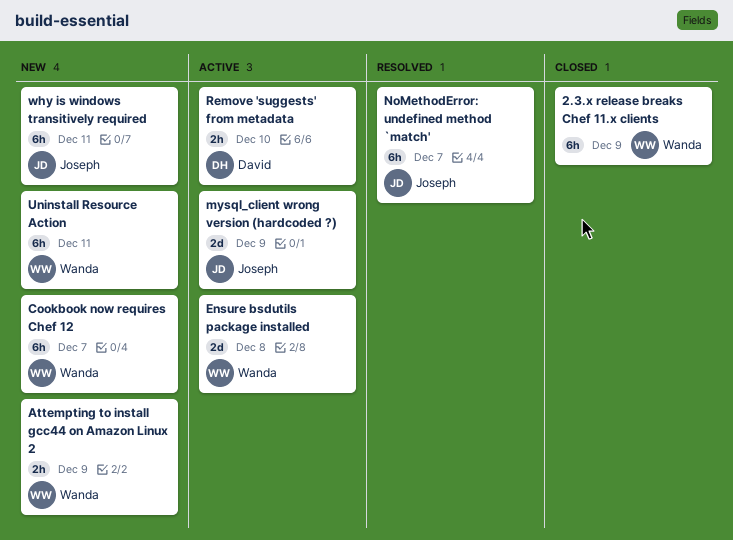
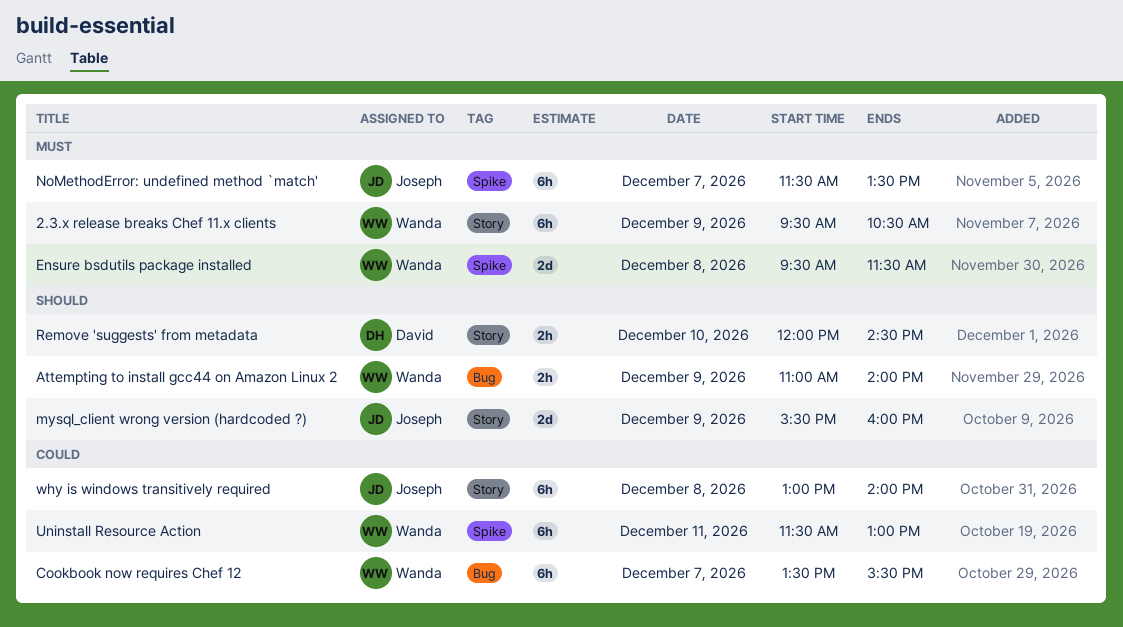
why is windows transitively required, day: Dec 11 -> Dec 8

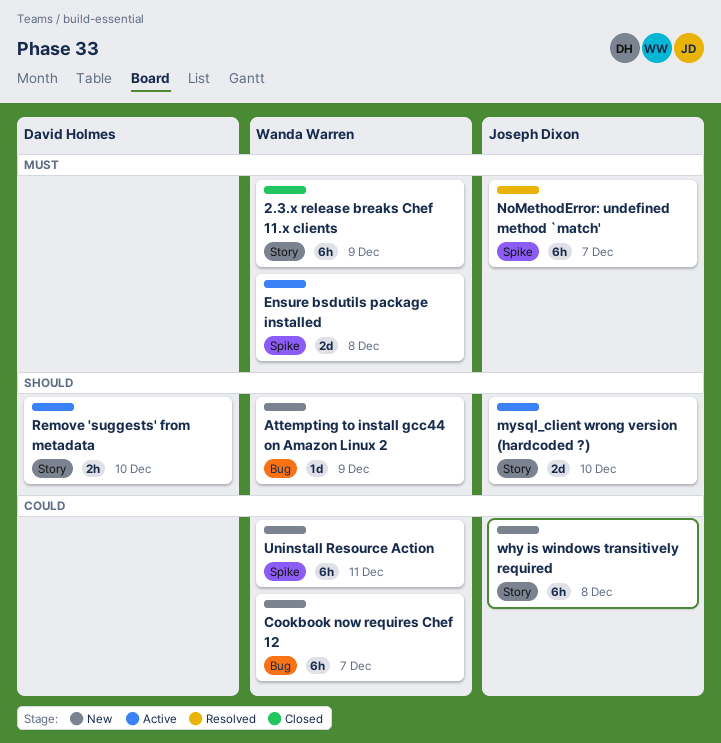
Attempting to install gcc44 on Amazon Linux 2, estimate: 2h -> 1d
mysql_client wrong version (hardcoded ?), day: Dec 9 -> Dec 10

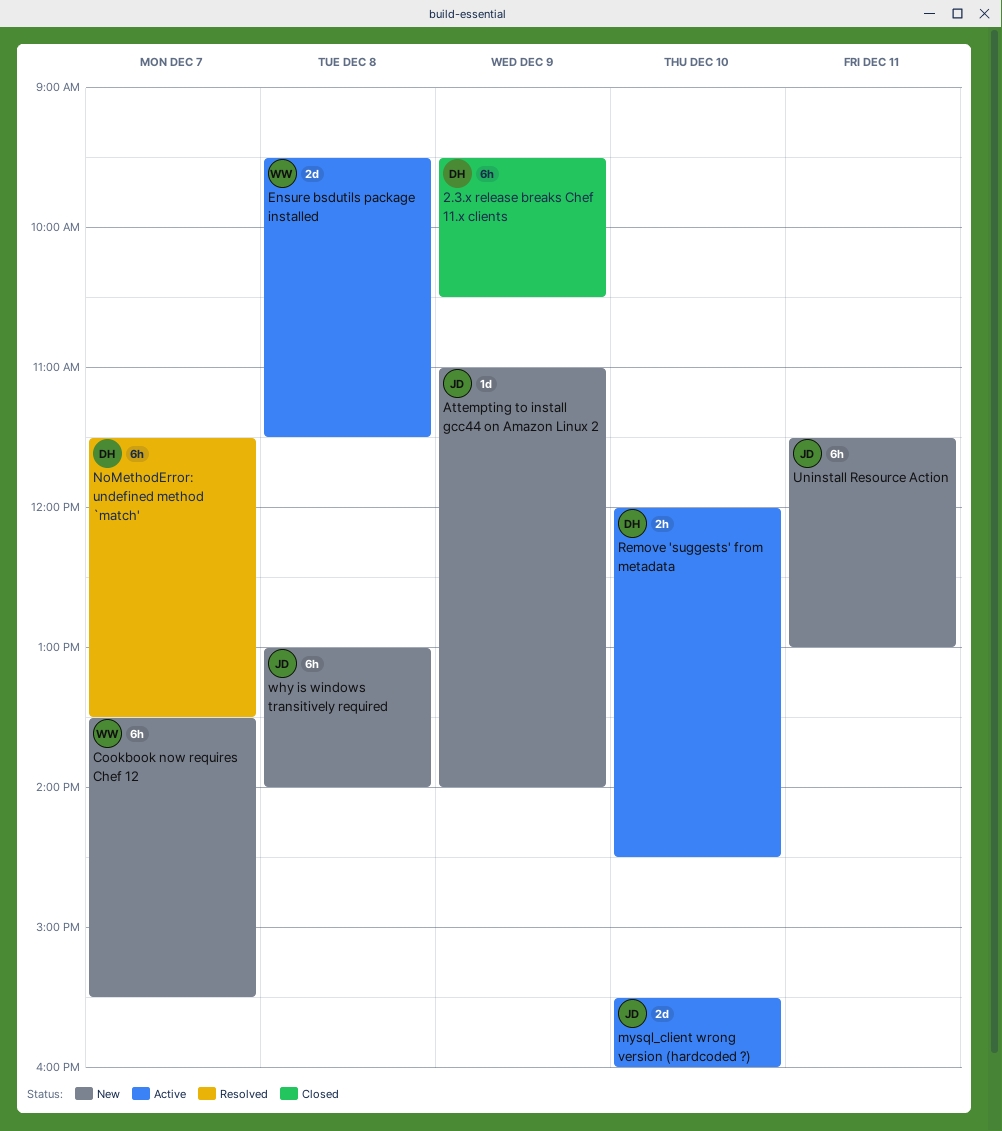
2.3.x release breaks Chef 11.x clients, owner: Wanda Warren -> David Holmes
Attempting to install gcc44 on Amazon Linux 2, owner: Wanda Warren -> Joseph Dixon
NoMethodError: undefined method `match', owner: Joseph Dixon -> David Holmes
Uninstall Resource Action, owner: Wanda Warren -> Joseph Dixon

